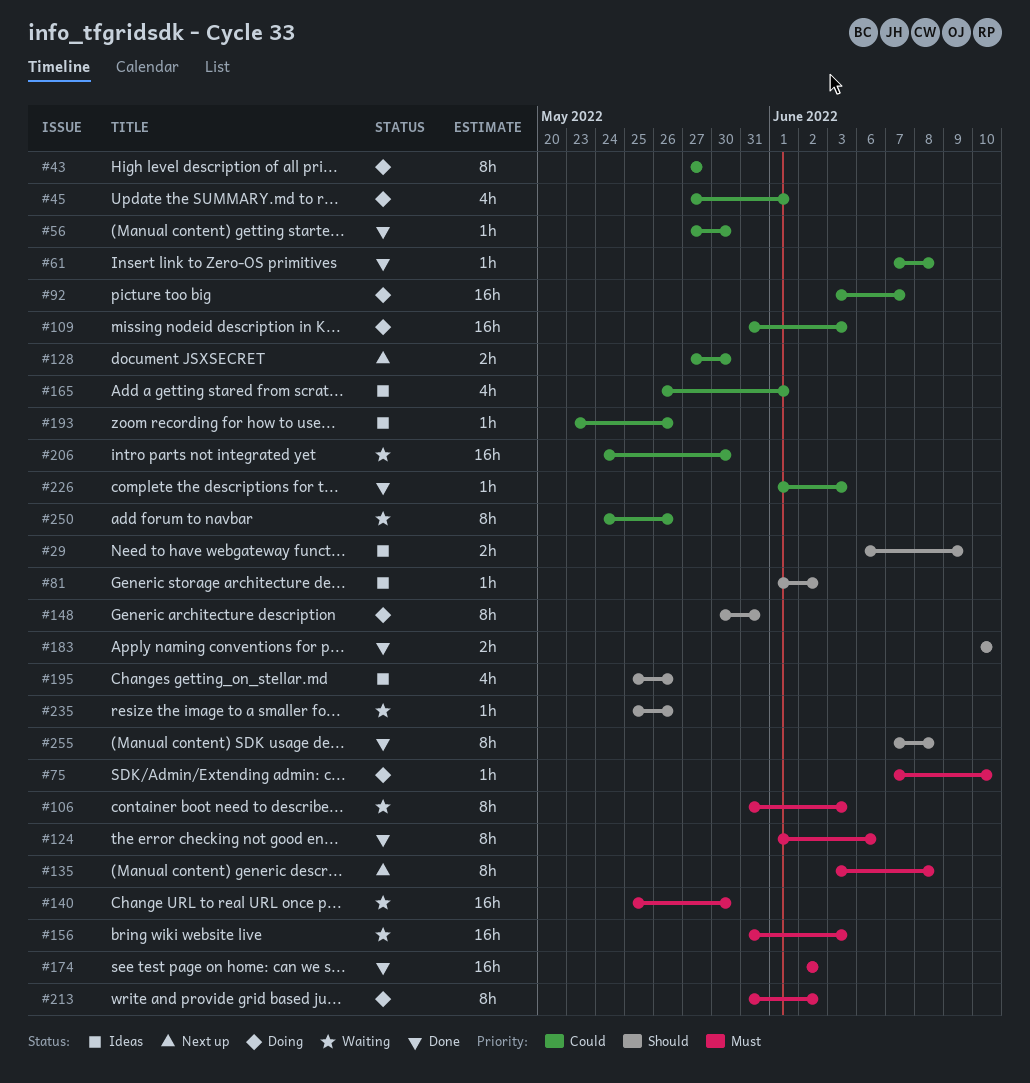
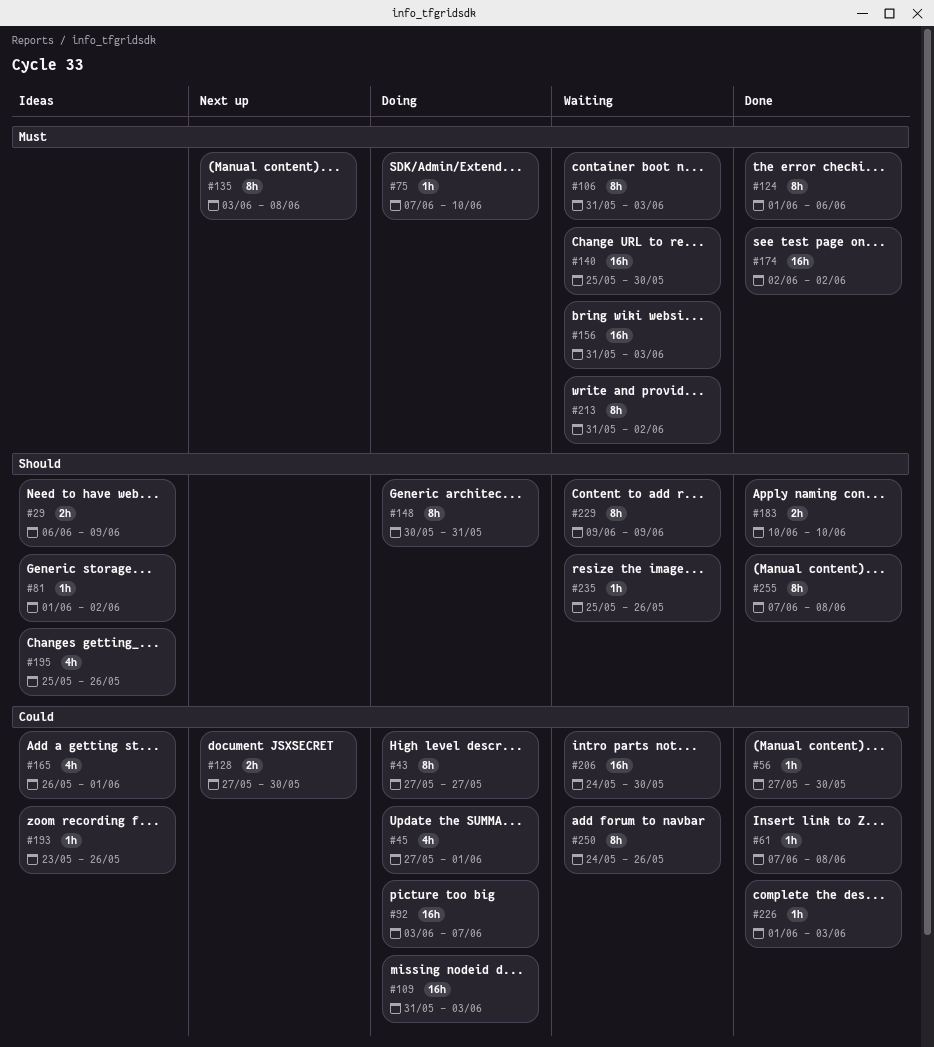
#213, status: Doing -> Waiting
#229: none -> present

